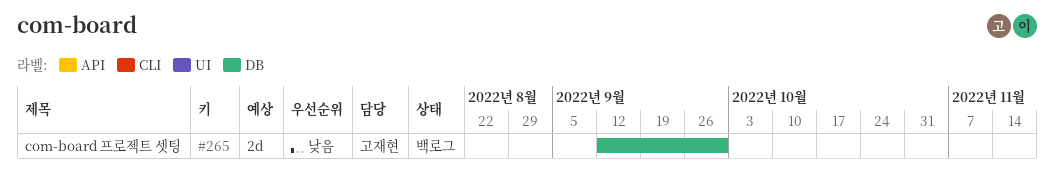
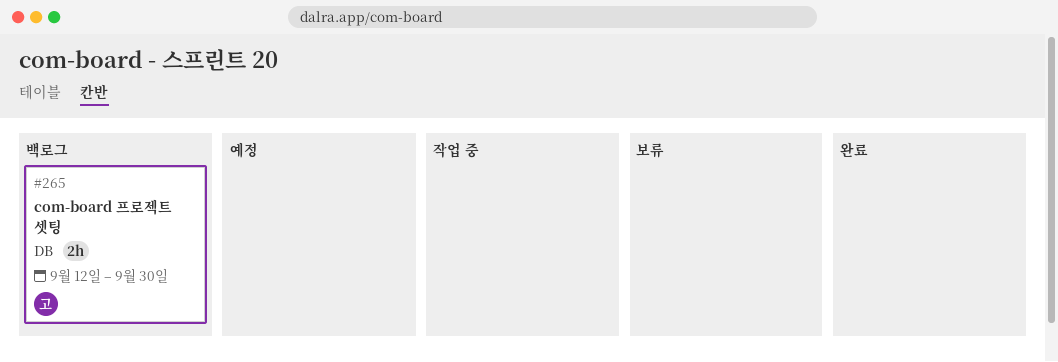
#265, estimate: 2d -> 2h

